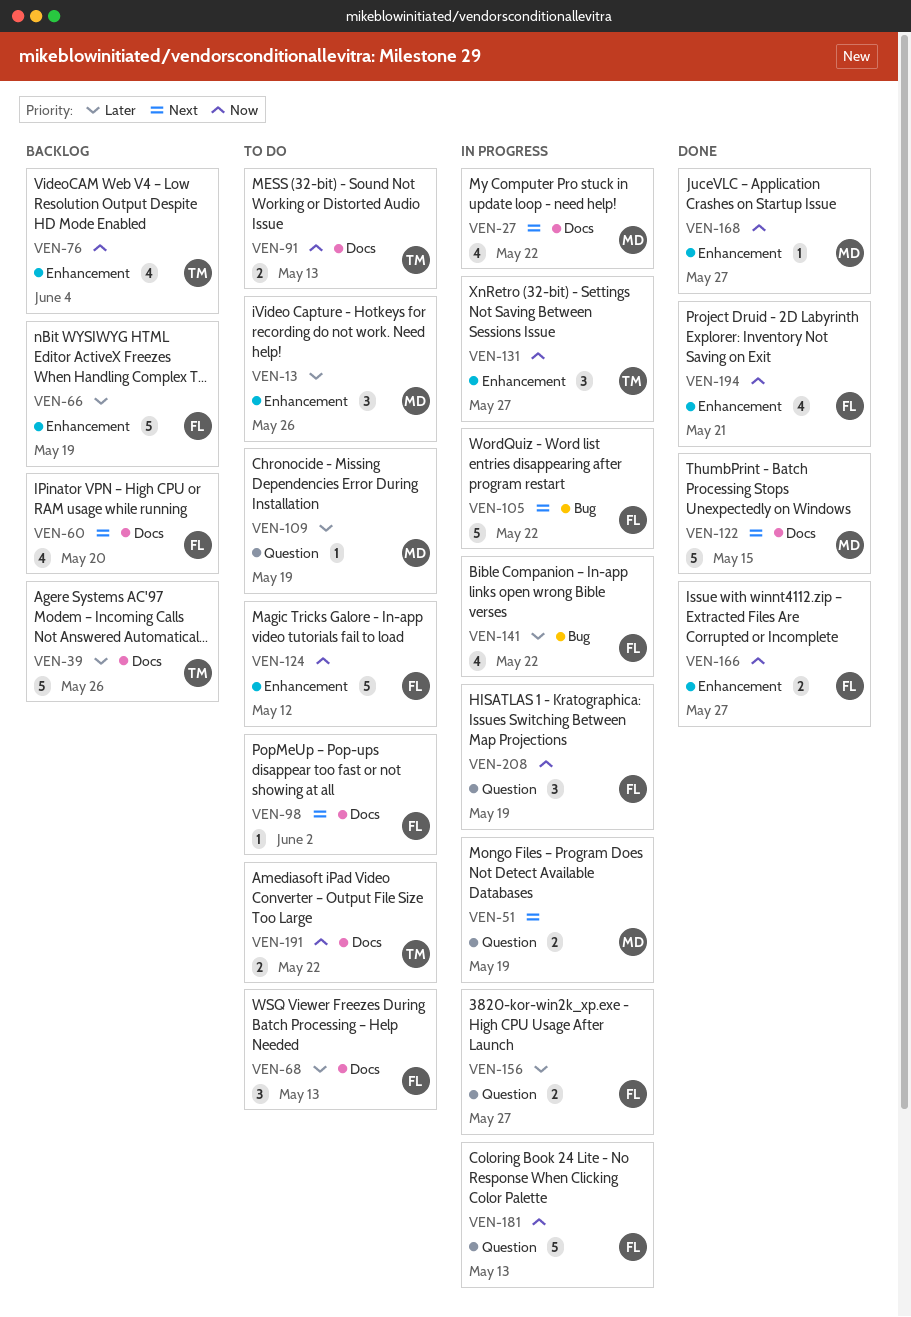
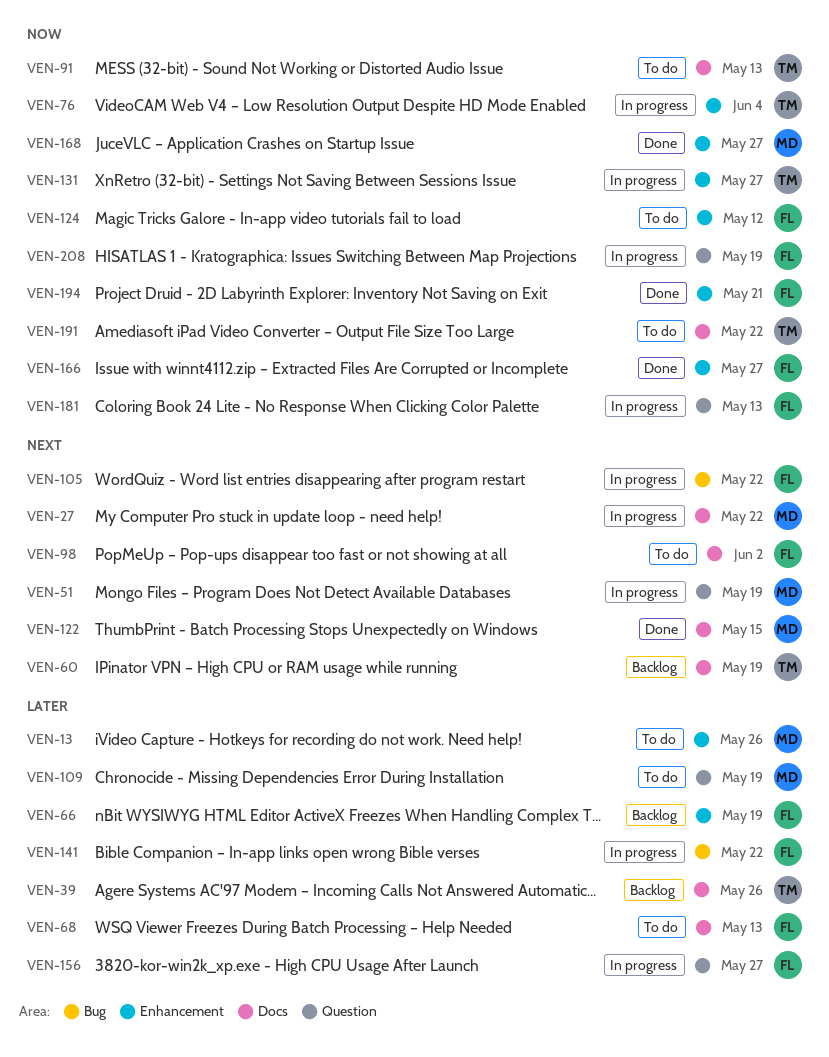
VEN-60, owner: FL -> TM
VEN-60, due: May 20 -> May 19
VEN-76, status: Backlog -> In progress

